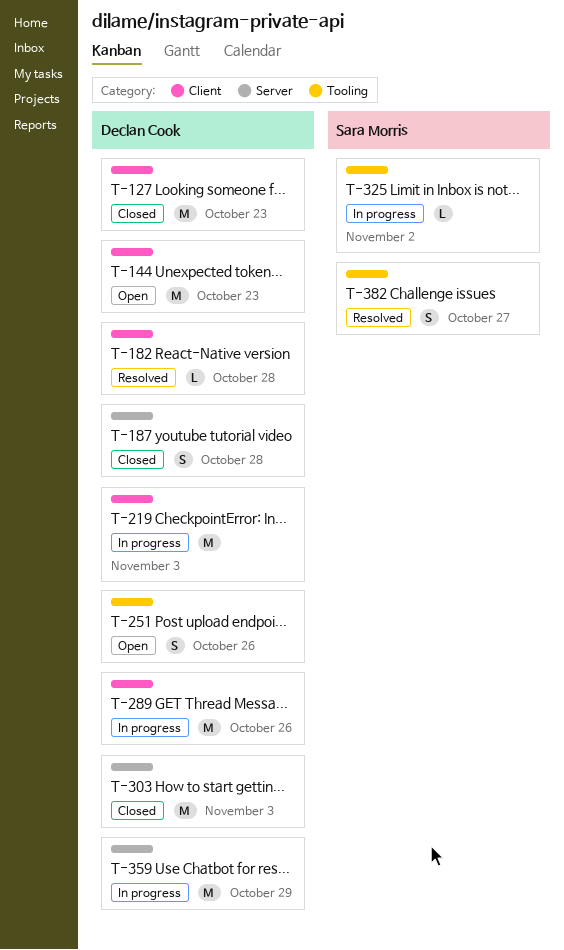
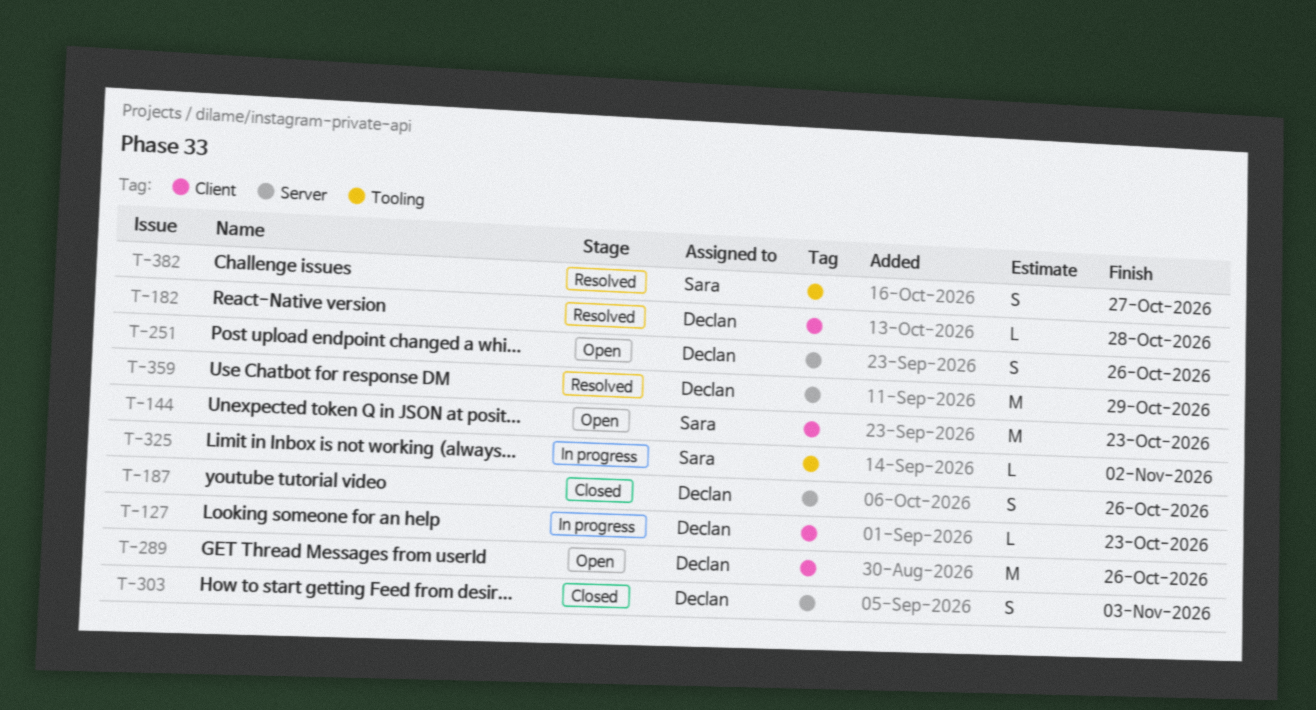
T-127, status: Closed -> In progress
T-127, estimate: M -> L
T-144, owner: Declan Cook -> Sara Morris
T-187, due: Oct 28 -> Oct 26
T-219: present -> none
T-251, label: Tooling -> Server
T-289, status: In progress -> Open
T-303, estimate: M -> S
T-359, status: In progress -> Resolved

